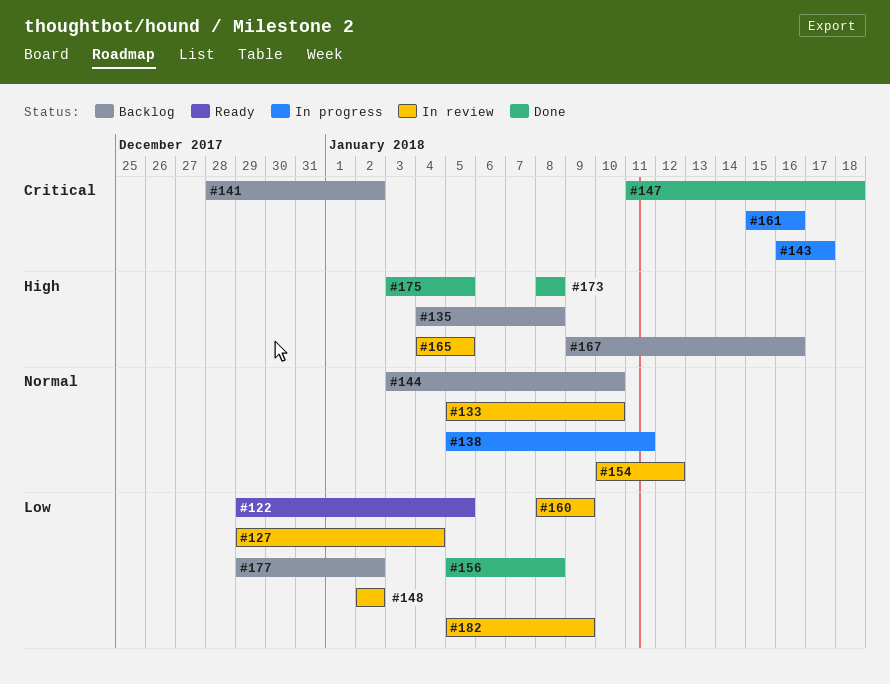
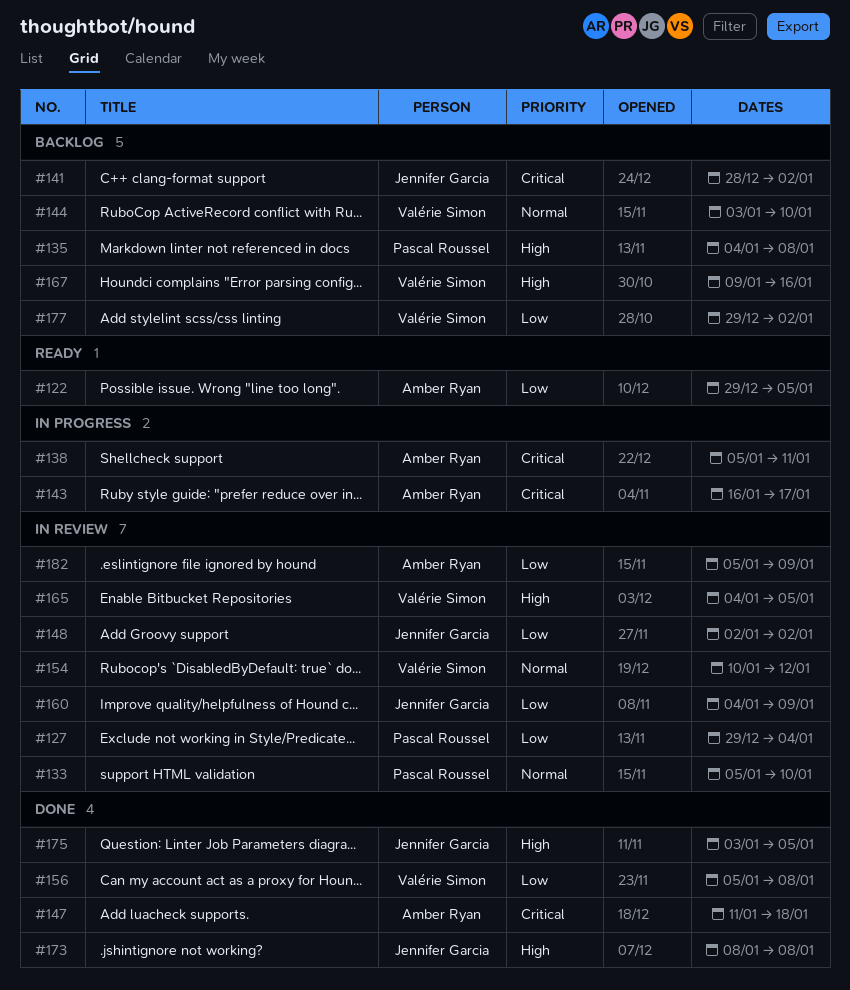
#138, priority: Normal -> Critical
#160, start: Jan 8 -> Jan 4
#161: present -> none

